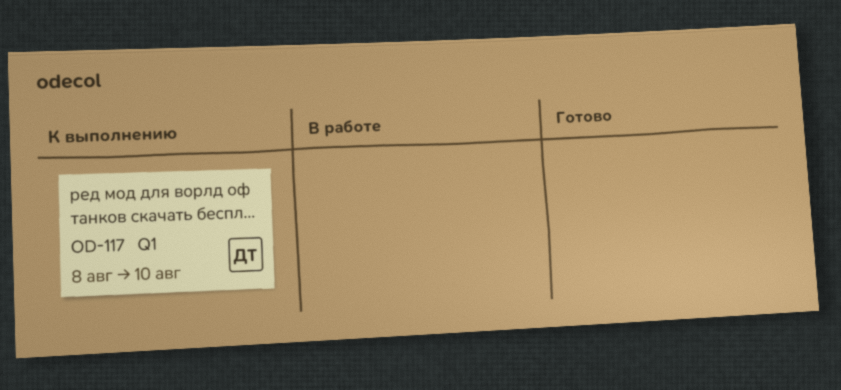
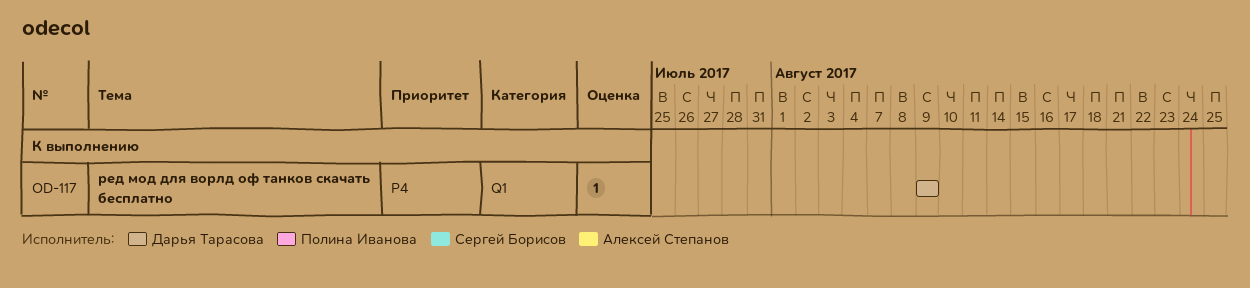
OD-117, start: Aug 8 -> Aug 9
OD-117, due: Aug 10 -> Aug 9

